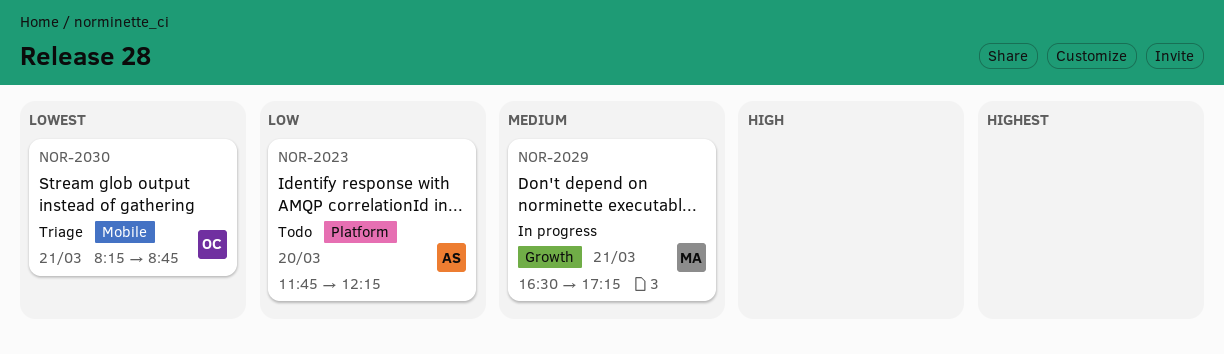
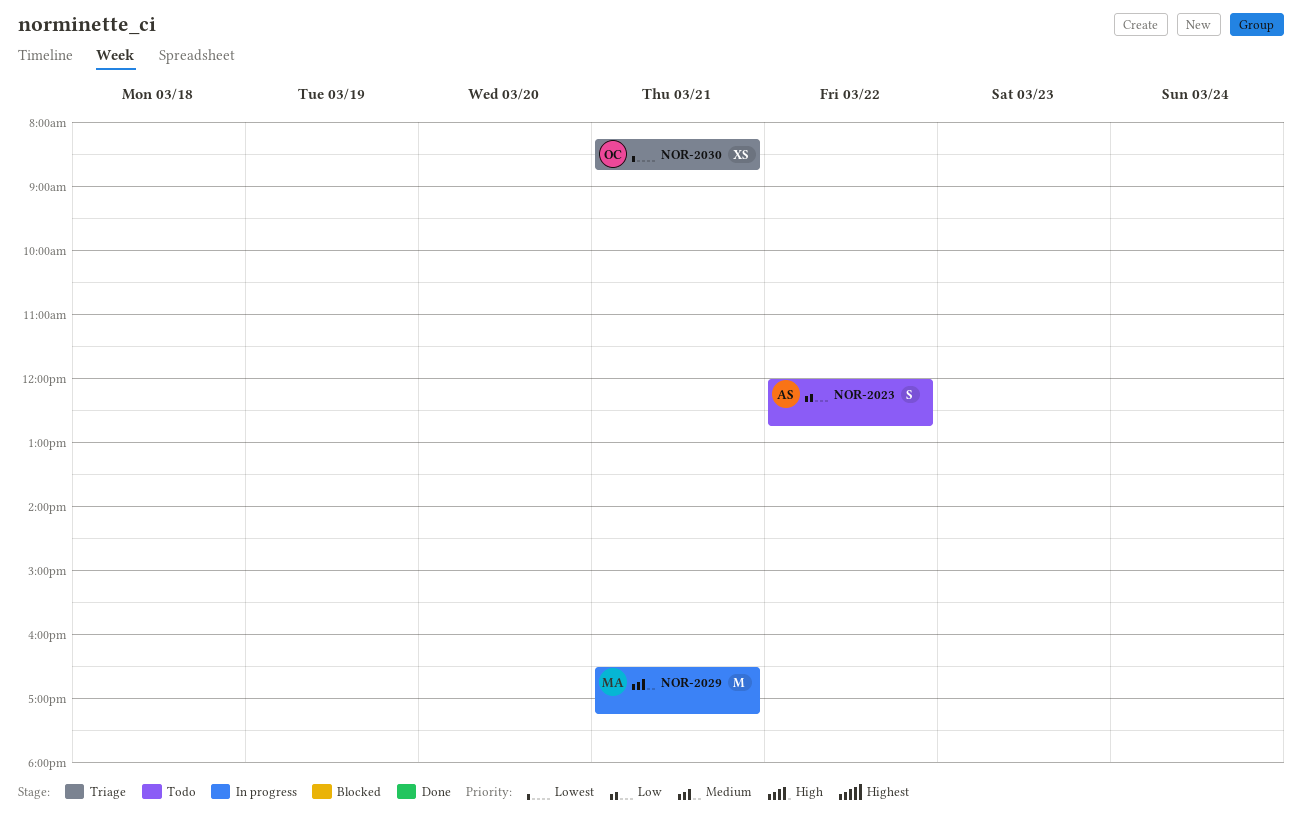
NOR-2023, day: Mar 20 -> Mar 22
NOR-2023, begins: 11:45 -> 12:00
NOR-2023, ends: 12:15 -> 12:45

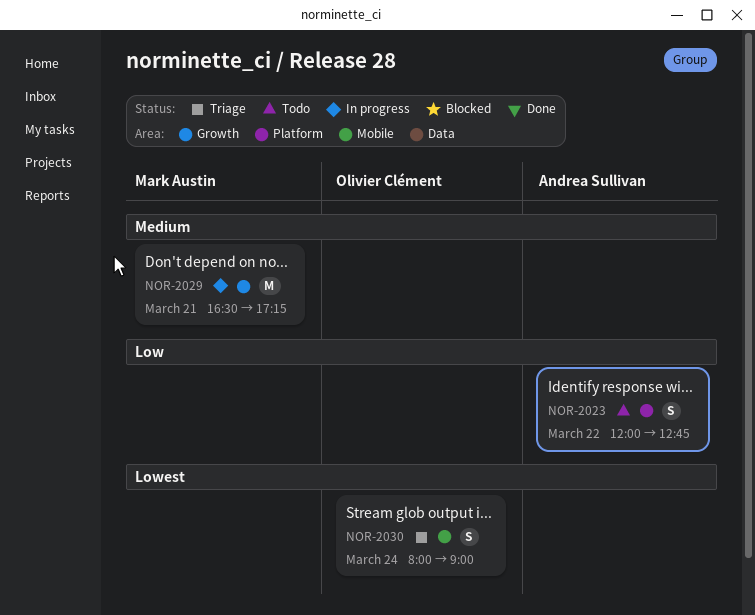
NOR-2030, estimate: XS -> S
NOR-2030, day: Mar 21 -> Mar 24
NOR-2030, begins: 08:15 -> 08:00
NOR-2030, ends: 08:45 -> 09:00

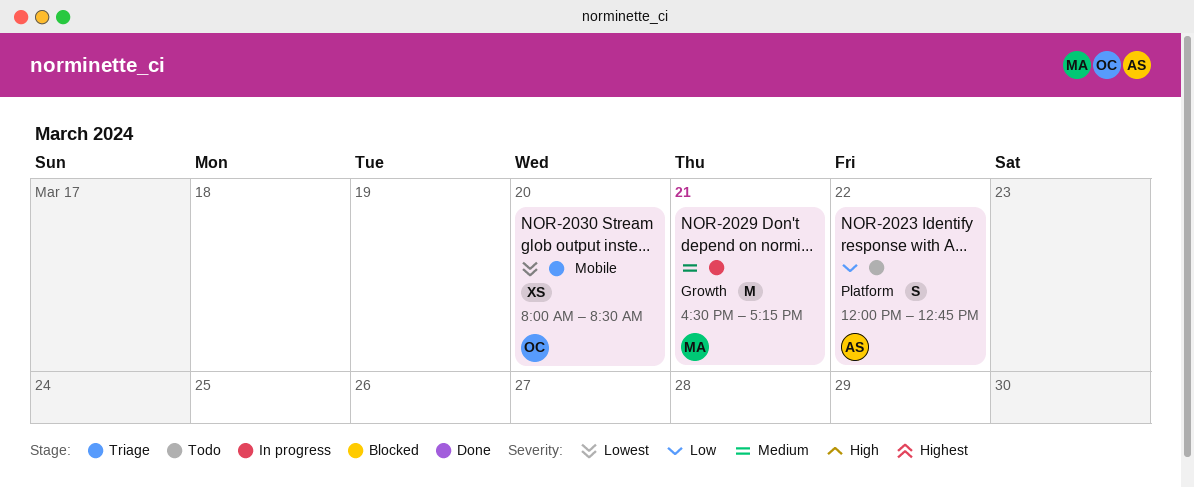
NOR-2030, estimate: S -> XS
NOR-2030, day: Mar 24 -> Mar 20
NOR-2030, ends: 09:00 -> 08:30

